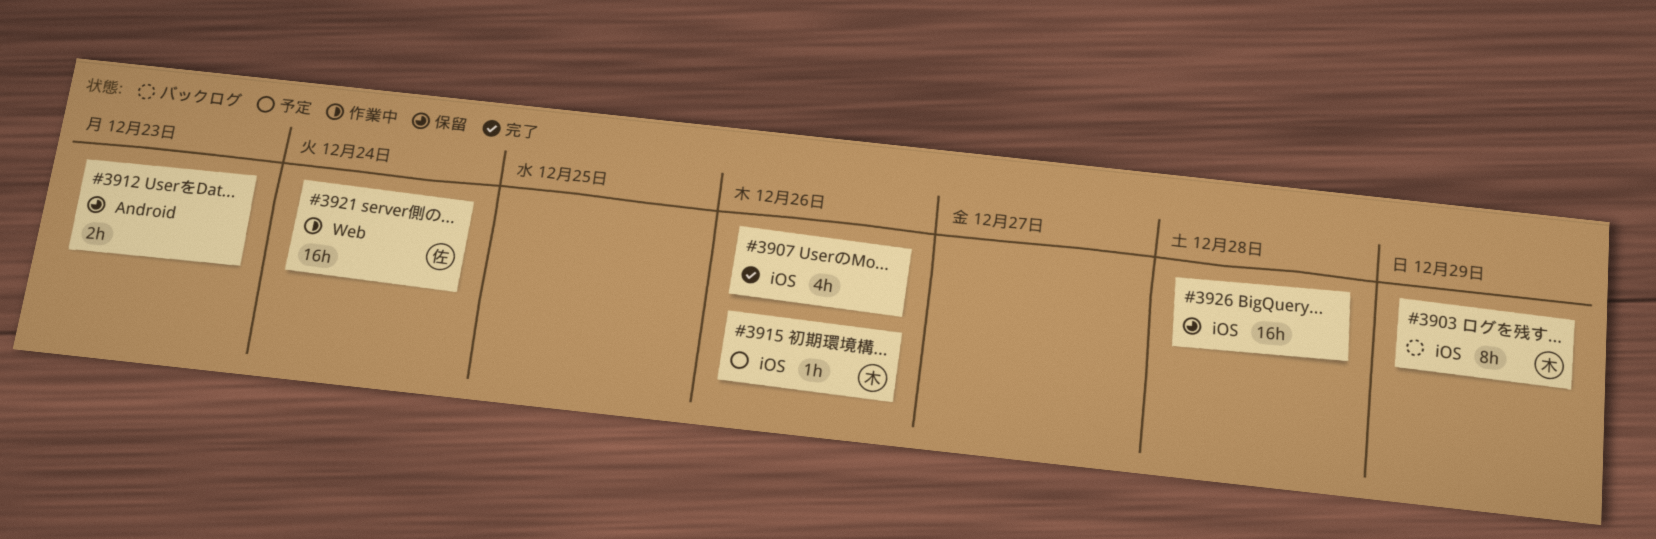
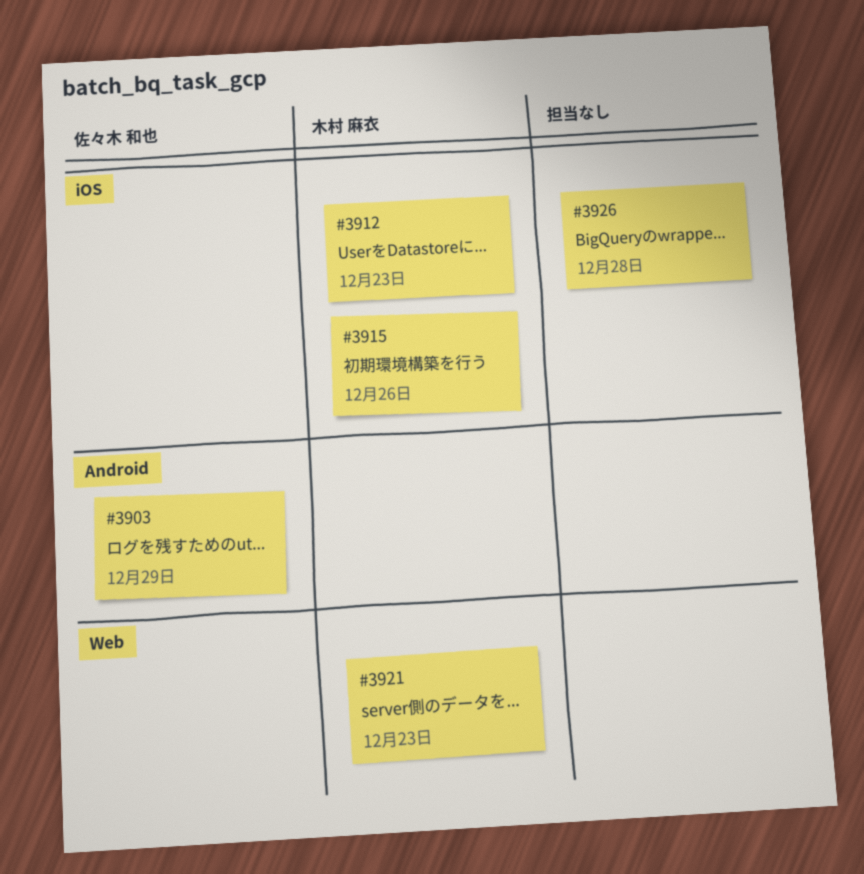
#3903, owner: 木村 麻衣 -> 佐々木 和也
#3903, label: iOS -> Android
#3907: present -> none
#3912, owner: none -> 木村 麻衣
#3912, label: Android -> iOS
#3921, owner: 佐々木 和也 -> 木村 麻衣
#3921, due: Dec 24 -> Dec 23

